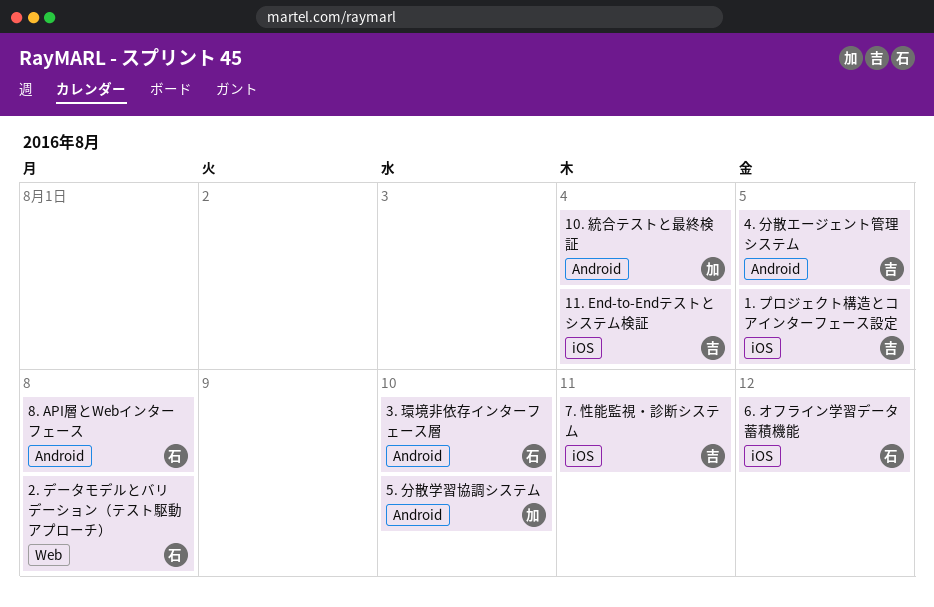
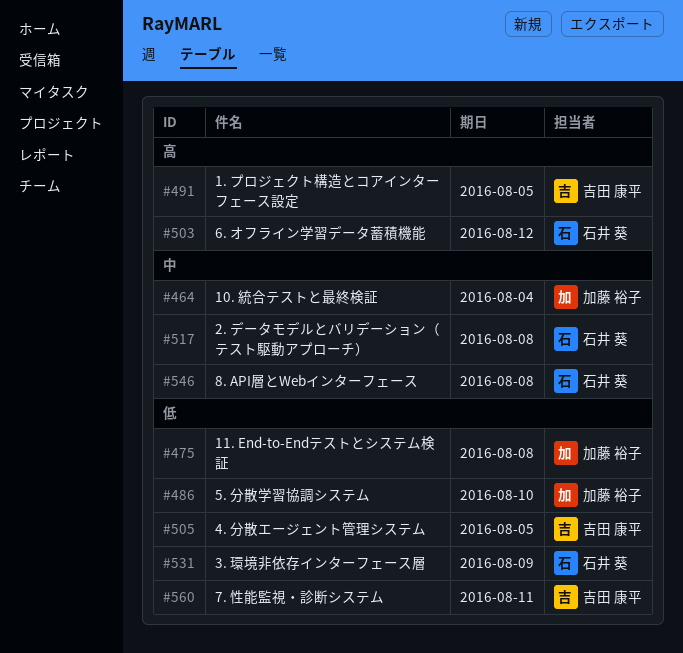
11. End-to-Endテストとシステム検証, owner: 吉田 康平 -> 加藤 裕子
11. End-to-Endテストとシステム検証, due: Aug 4 -> Aug 8
3. 環境非依存インターフェース層, due: Aug 10 -> Aug 9

